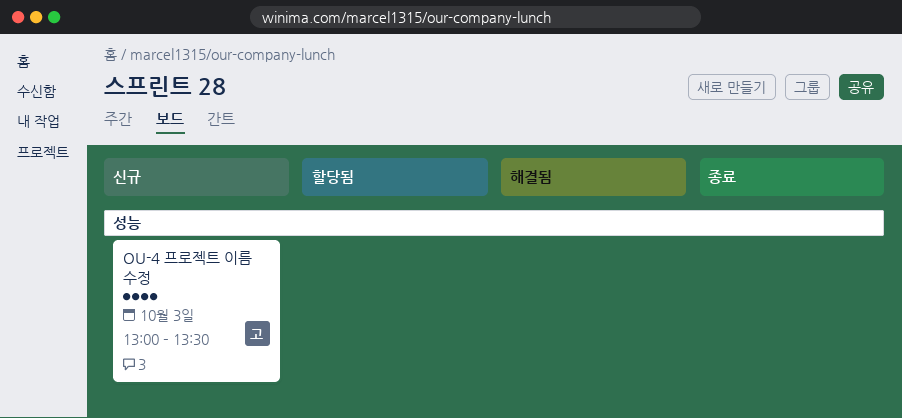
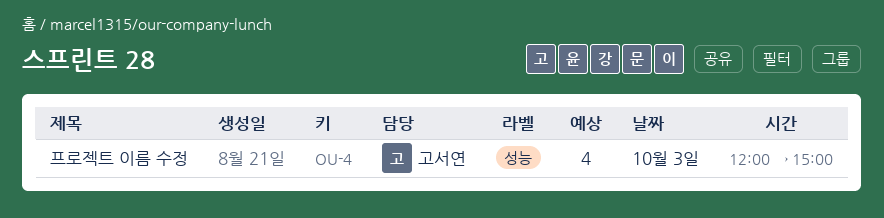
OU-4, begins: 13:00 -> 12:00
OU-4, ends: 13:30 -> 15:00

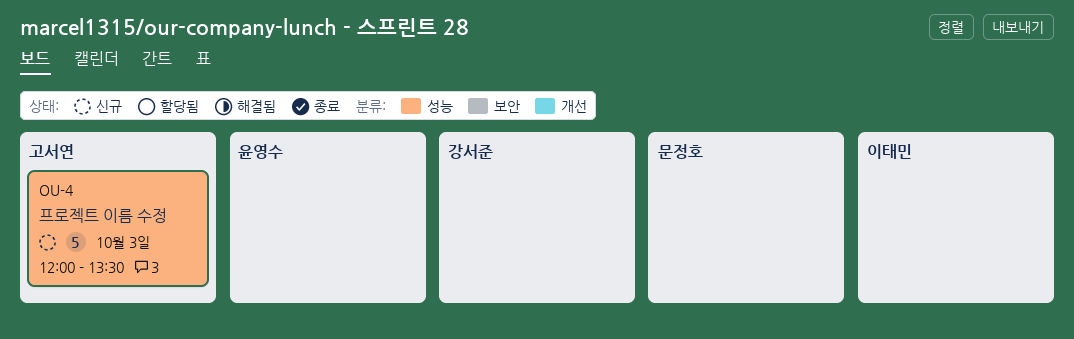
OU-4, estimate: 4 -> 5
OU-4, ends: 15:00 -> 13:30

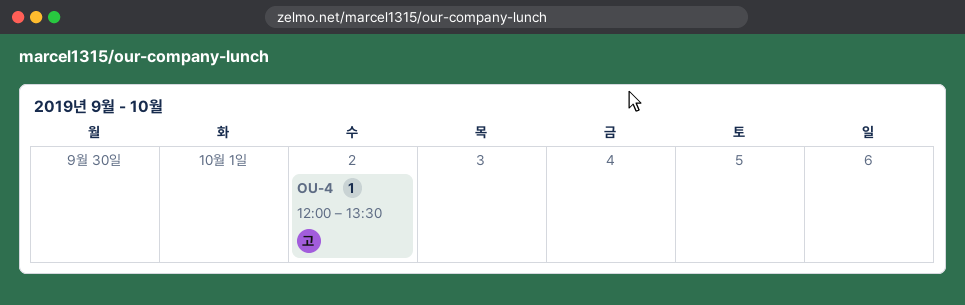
OU-4, estimate: 5 -> 1
OU-4, day: Oct 3 -> Oct 2

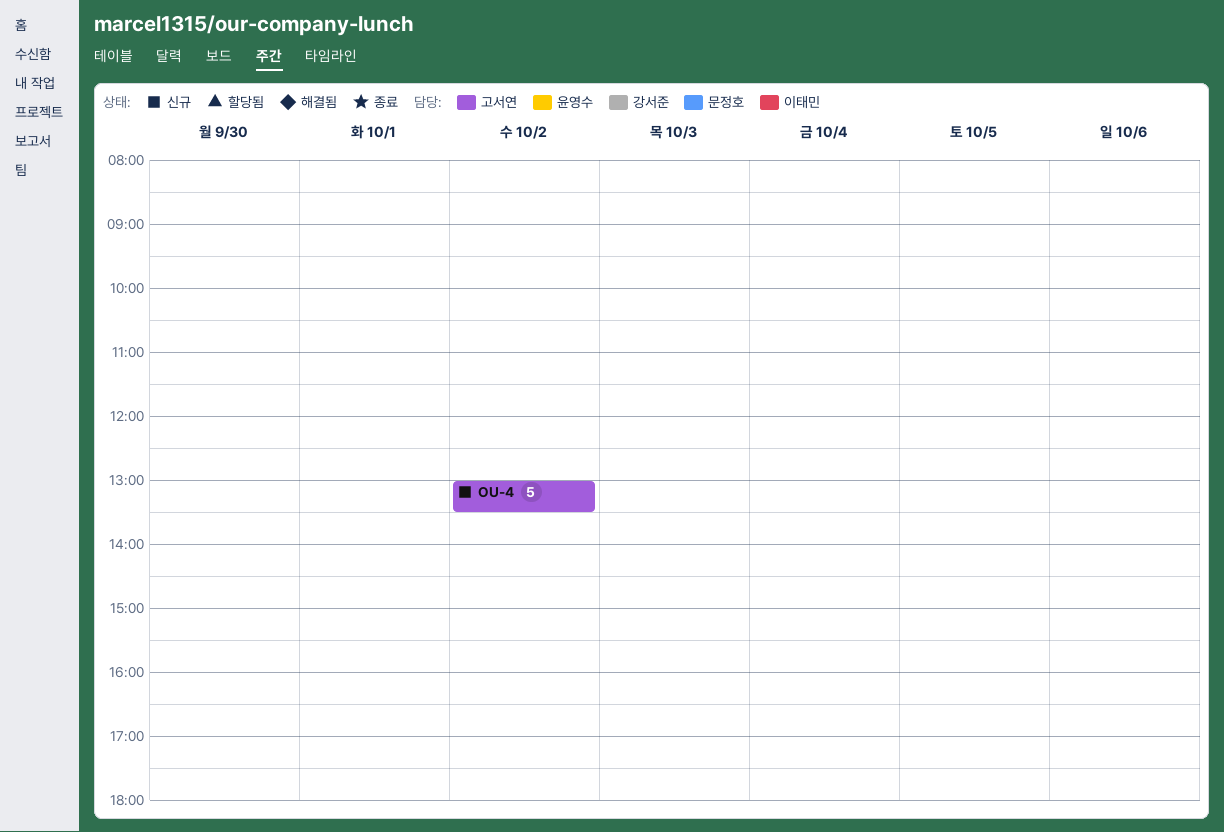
OU-4, estimate: 1 -> 5
OU-4, begins: 12:00 -> 13:00

